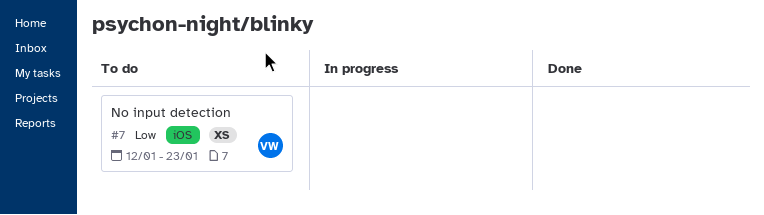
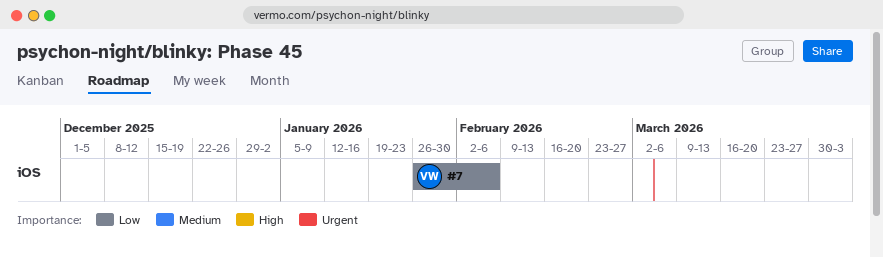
#7, start: Jan 12 -> Jan 26
#7, due: Jan 23 -> Feb 6

